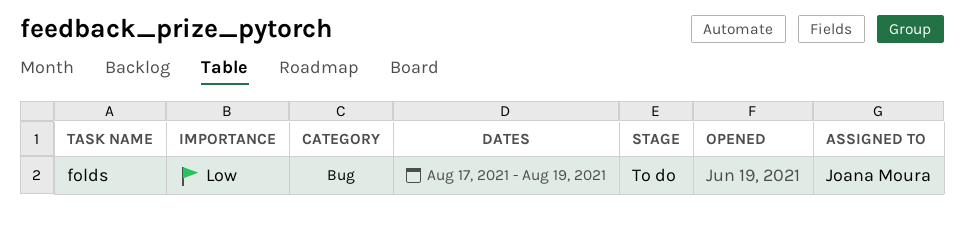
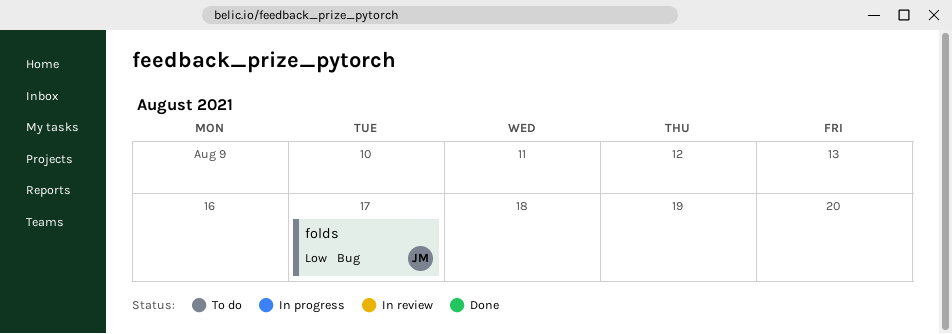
folds, due: Aug 19 -> Aug 17

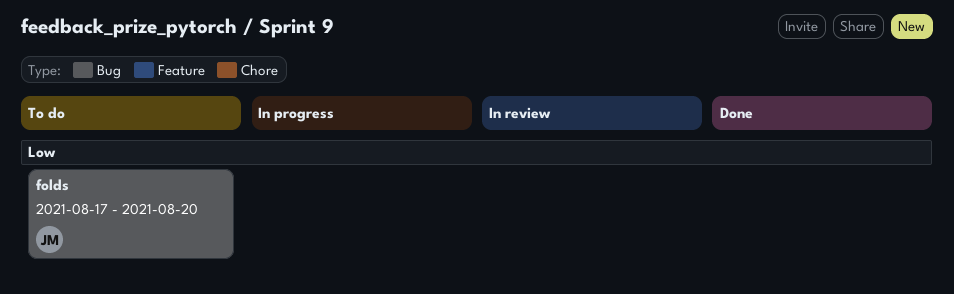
folds, due: Aug 17 -> Aug 20

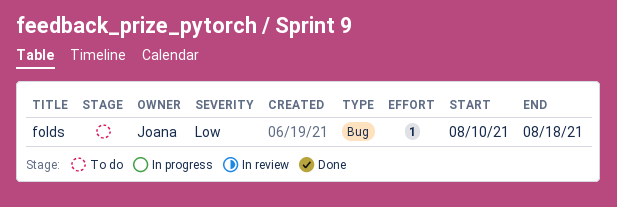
folds, start: Aug 17 -> Aug 10
folds, due: Aug 20 -> Aug 18

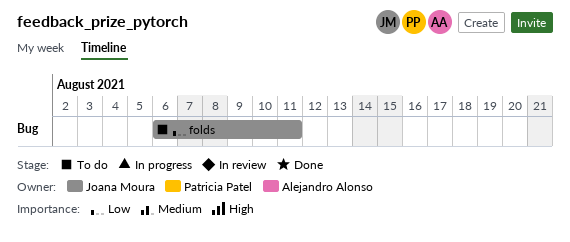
folds, start: Aug 10 -> Aug 6
folds, due: Aug 18 -> Aug 11

